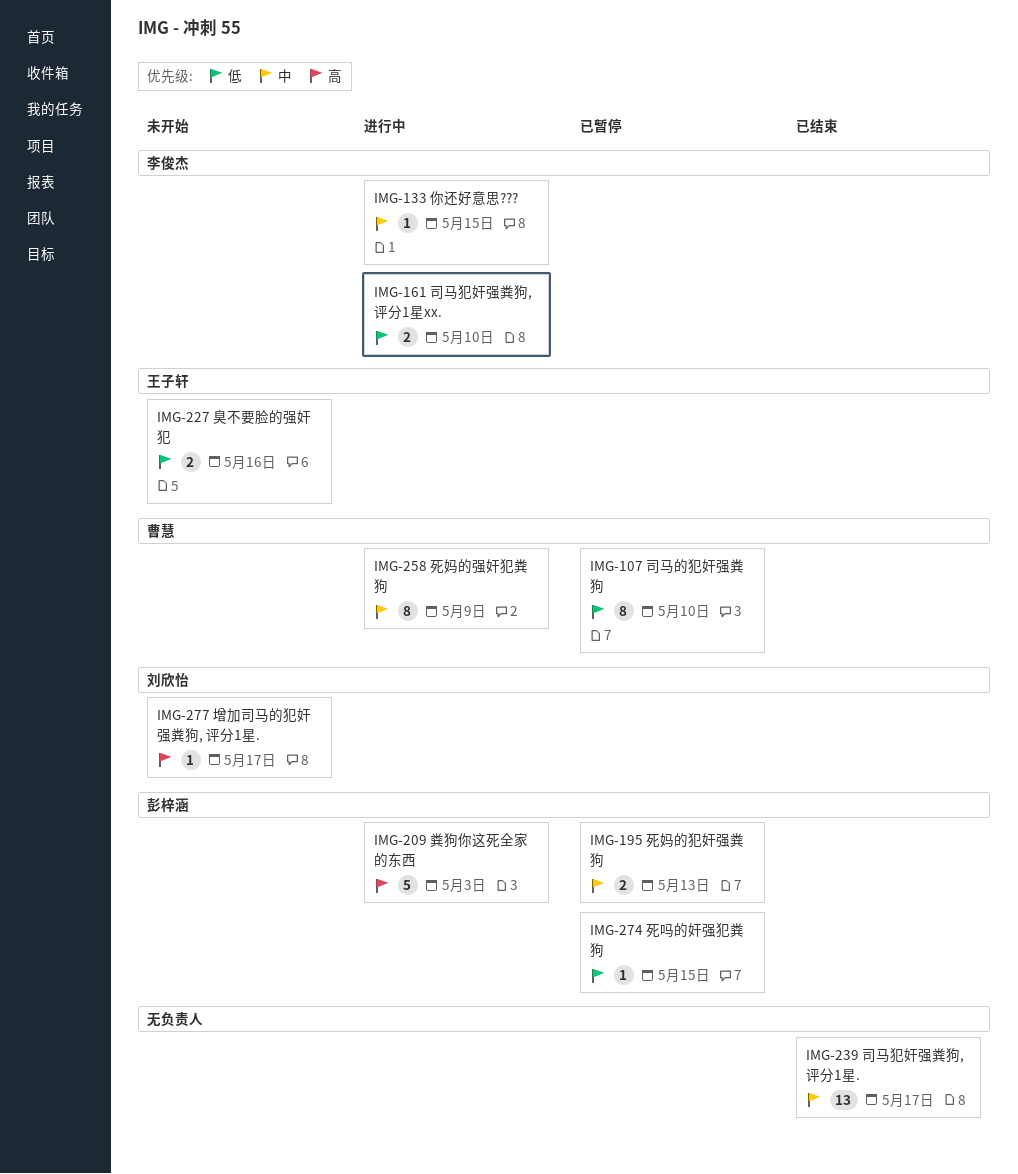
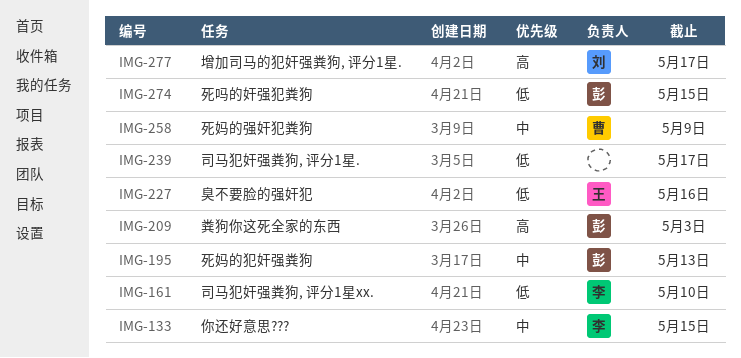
IMG-107: present -> none
IMG-239, priority: 中 -> 低

